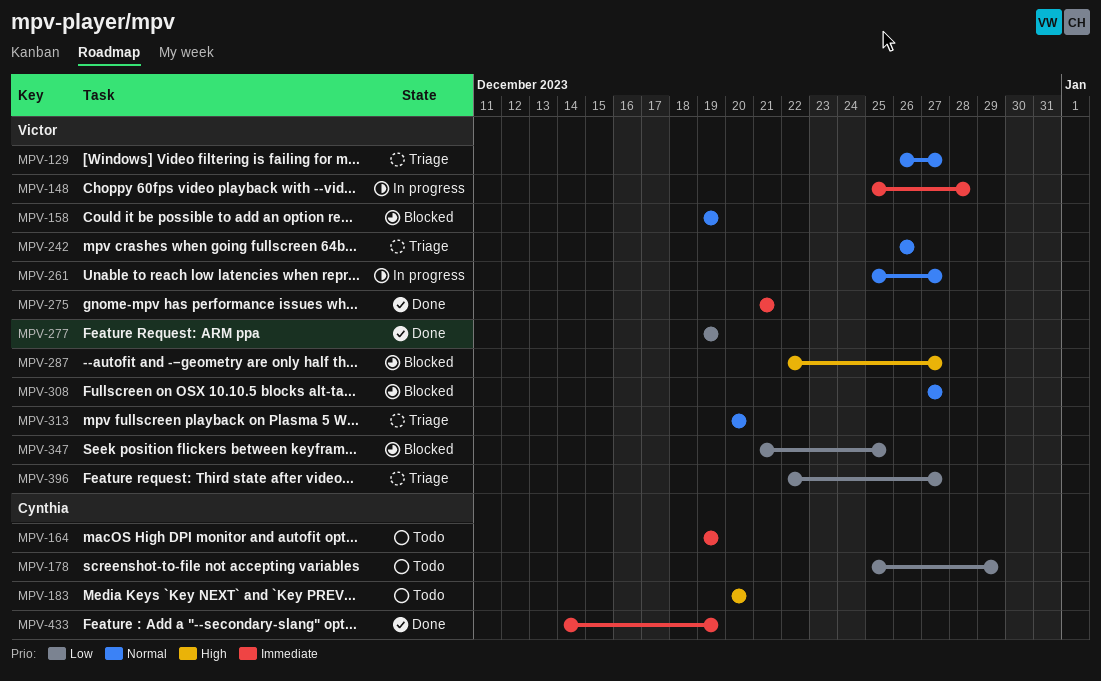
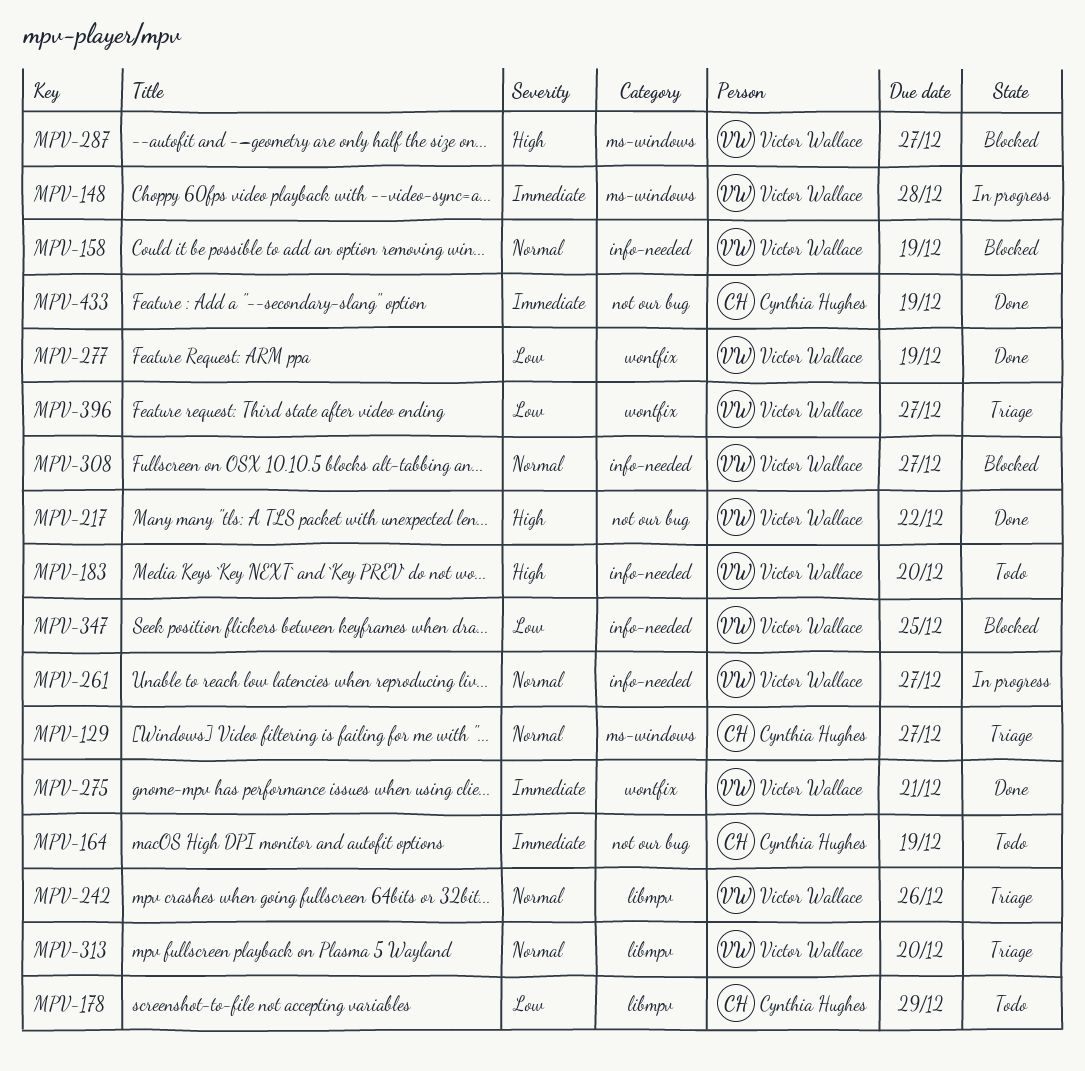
MPV-129, owner: Victor Wallace -> Cynthia Hughes
MPV-183, owner: Cynthia Hughes -> Victor Wallace
MPV-217: none -> present

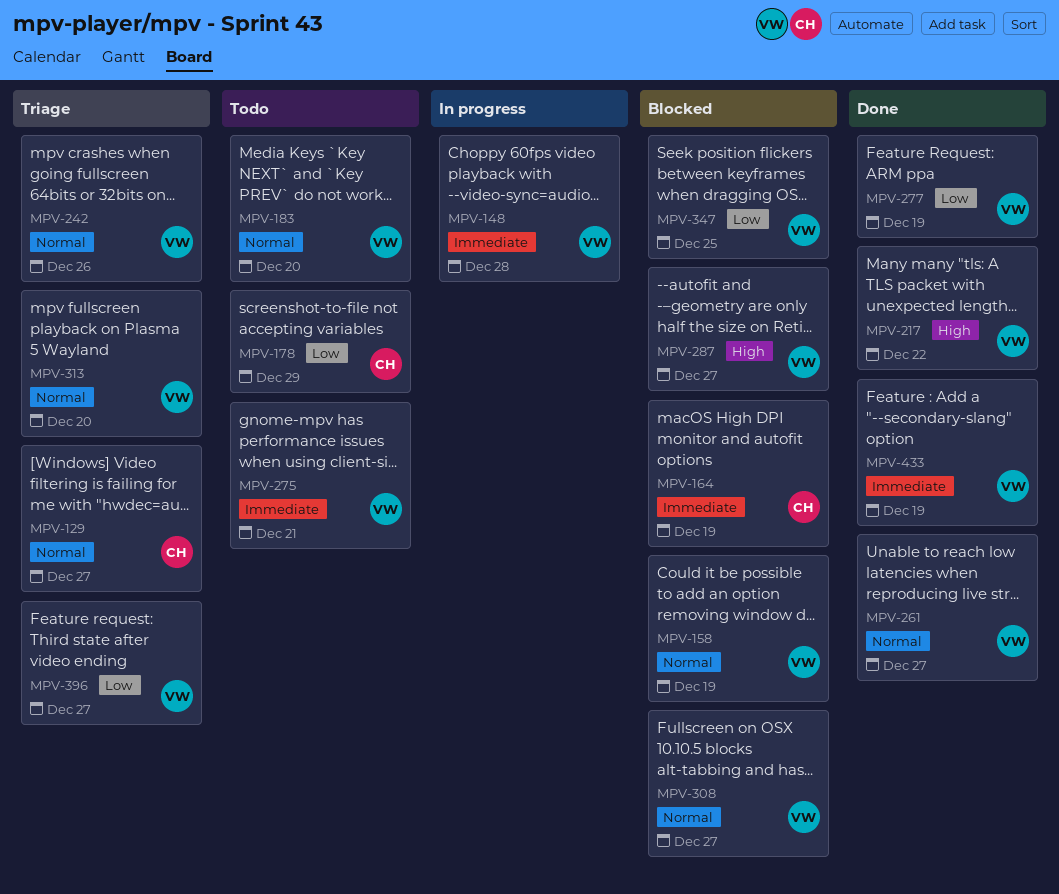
MPV-164, status: Todo -> Blocked
MPV-183, priority: High -> Normal
MPV-261, status: In progress -> Done
MPV-275, status: Done -> Todo
MPV-433, owner: Cynthia Hughes -> Victor Wallace

